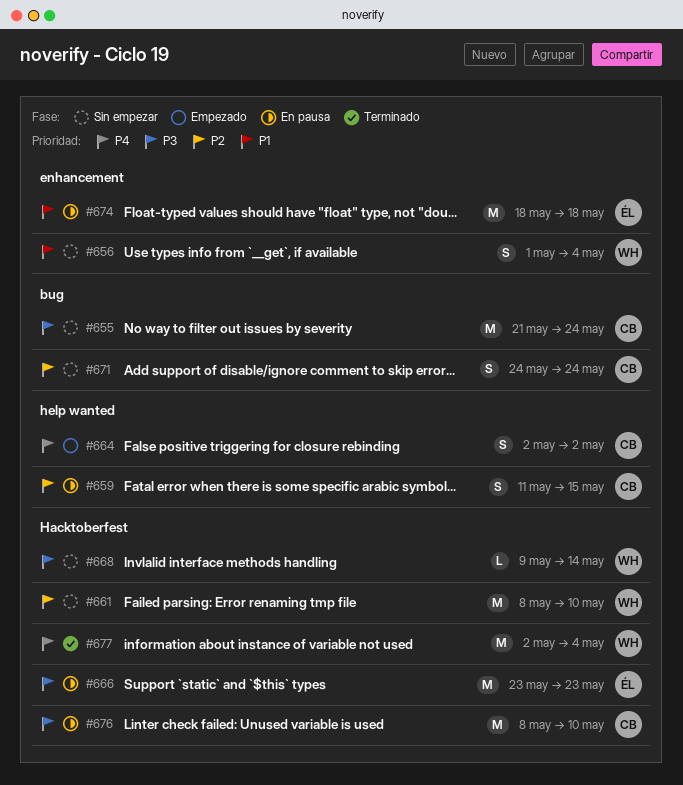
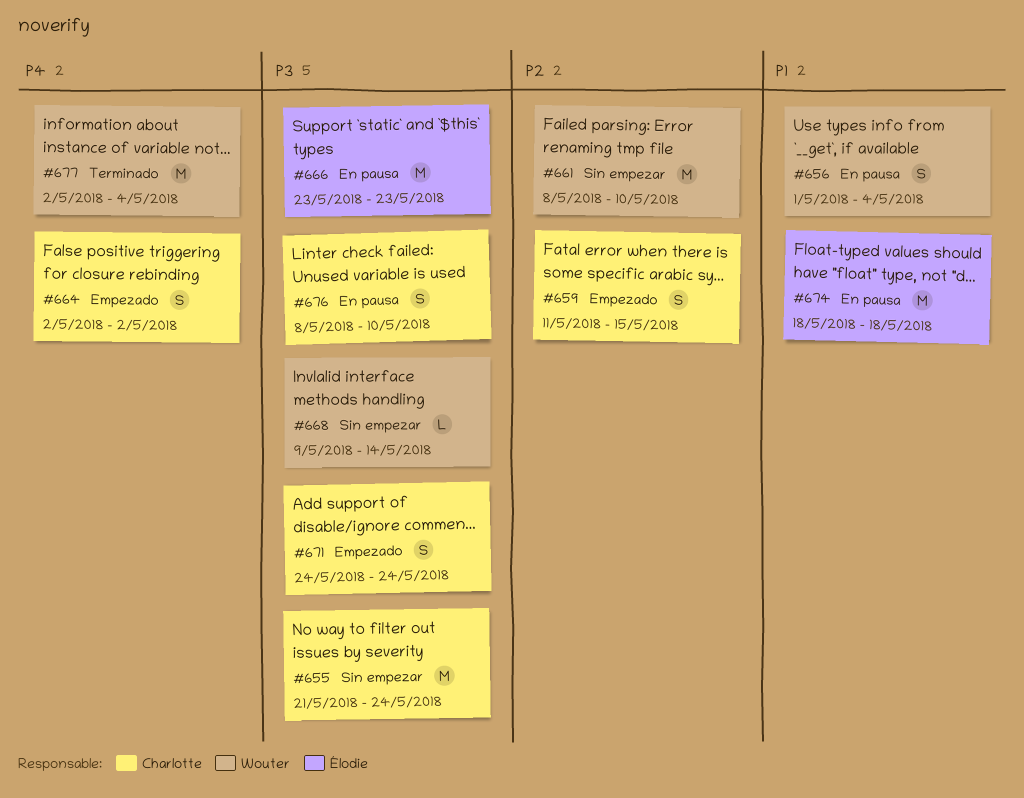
#656, status: Sin empezar -> En pausa
#659, status: En pausa -> Empezado
#671, status: Sin empezar -> Empezado
#671, priority: P2 -> P3
#676, estimate: M -> S

